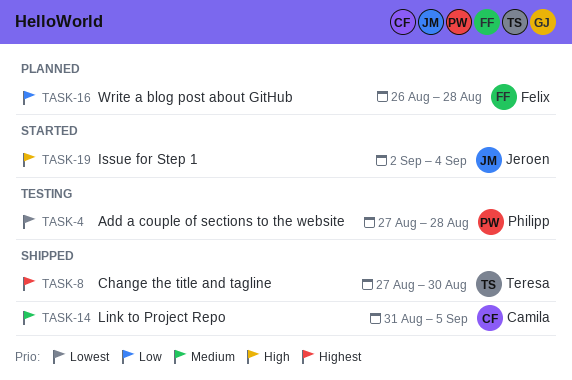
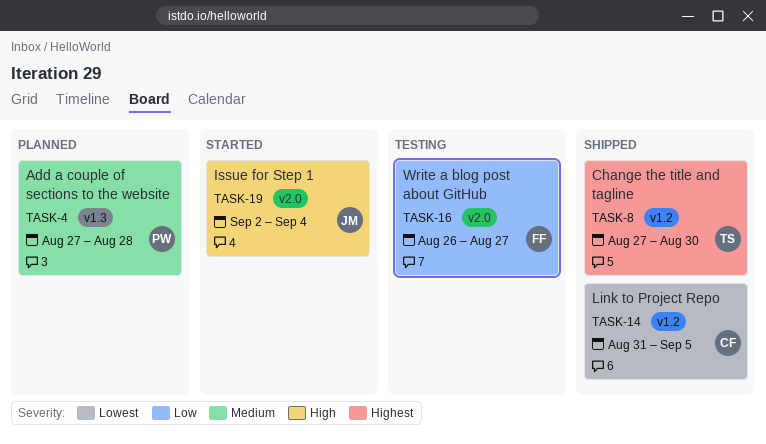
TASK-4, status: Testing -> Planned
TASK-4, priority: Lowest -> Medium
TASK-14, priority: Medium -> Lowest
TASK-16, status: Planned -> Testing
TASK-16, due: Aug 28 -> Aug 27

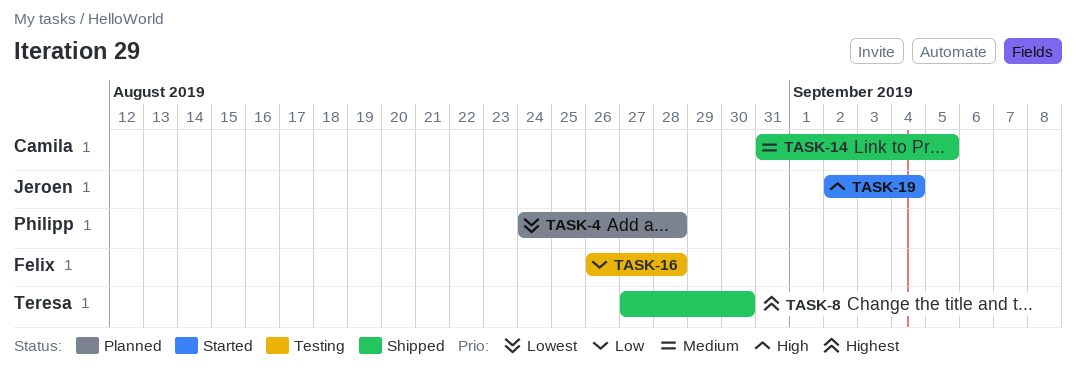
TASK-4, priority: Medium -> Lowest
TASK-4, start: Aug 27 -> Aug 24
TASK-14, priority: Lowest -> Medium
TASK-16, due: Aug 27 -> Aug 28

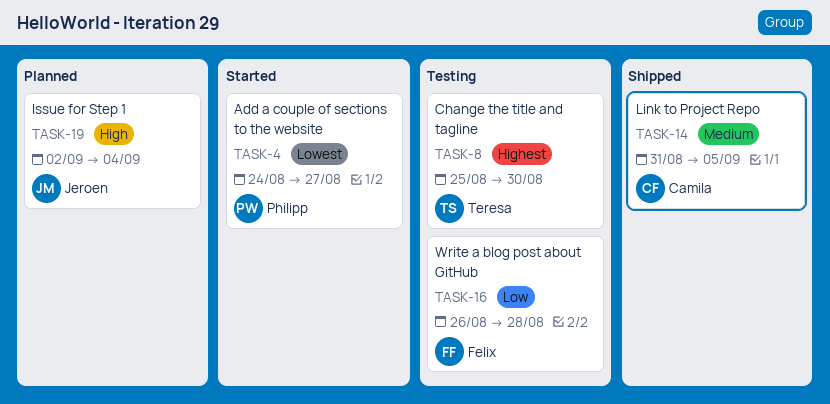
TASK-4, status: Planned -> Started
TASK-4, due: Aug 28 -> Aug 27
TASK-8, status: Shipped -> Testing
TASK-8, start: Aug 27 -> Aug 25
TASK-19, status: Started -> Planned

